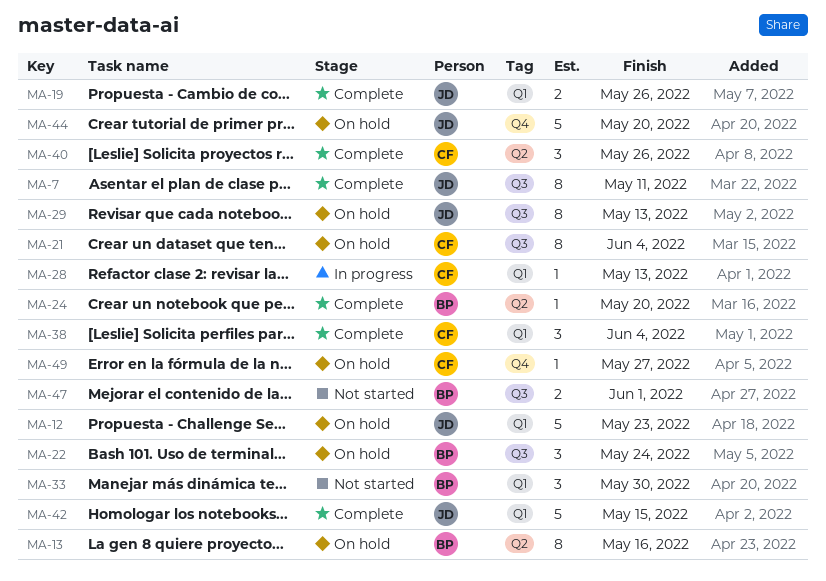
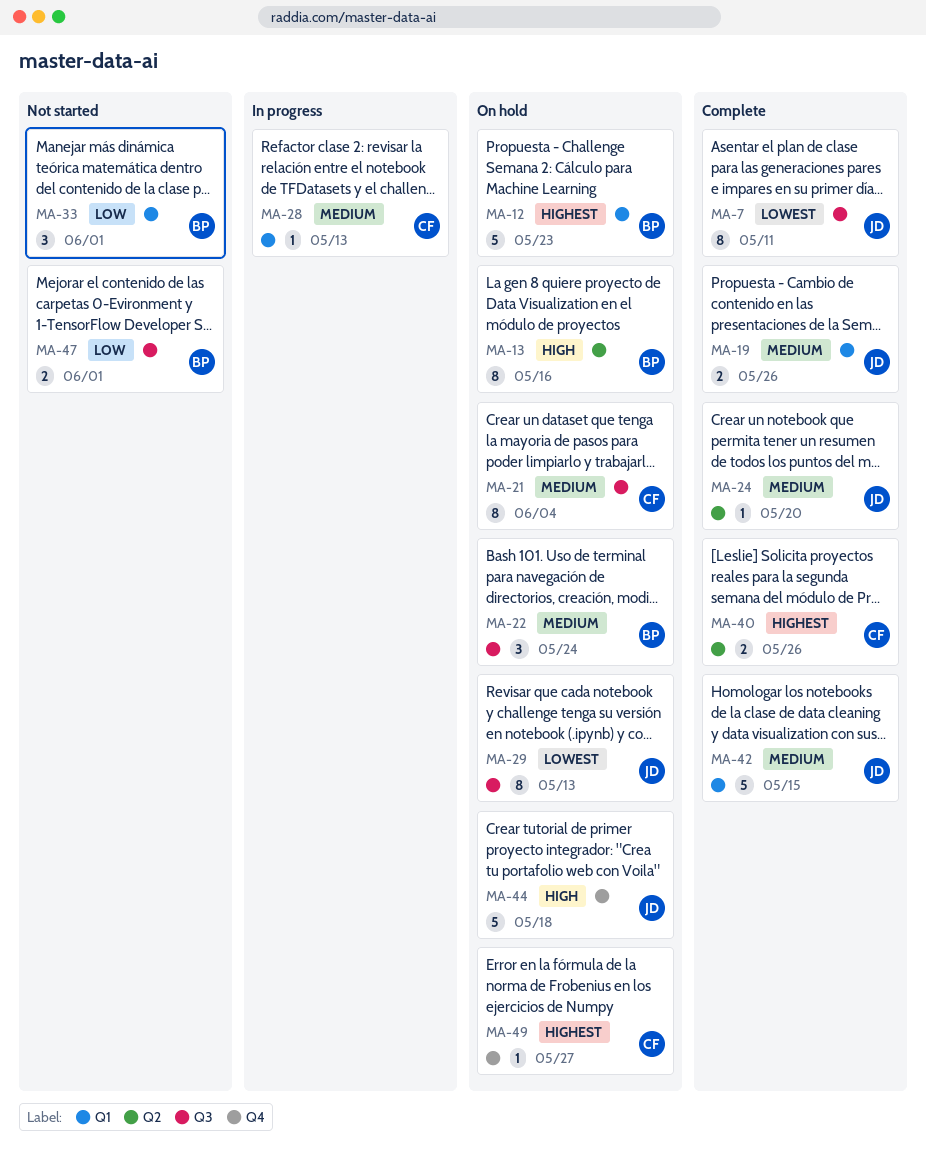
MA-12, owner: JD -> BP
MA-24, owner: BP -> JD
MA-33, due: May 30 -> Jun 1
MA-38: present -> none
MA-40, estimate: 3 -> 2
MA-44, due: May 20 -> May 18

